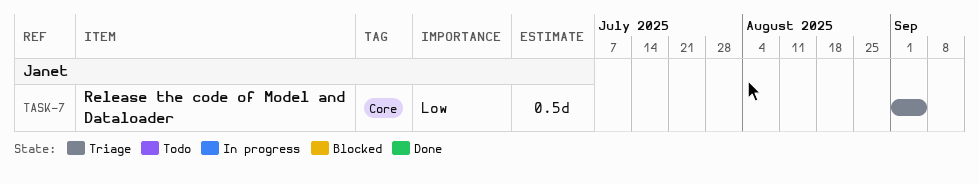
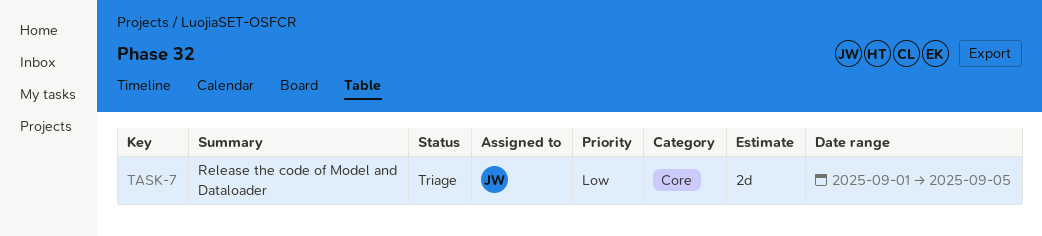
TASK-7, estimate: 0.5d -> 2d

